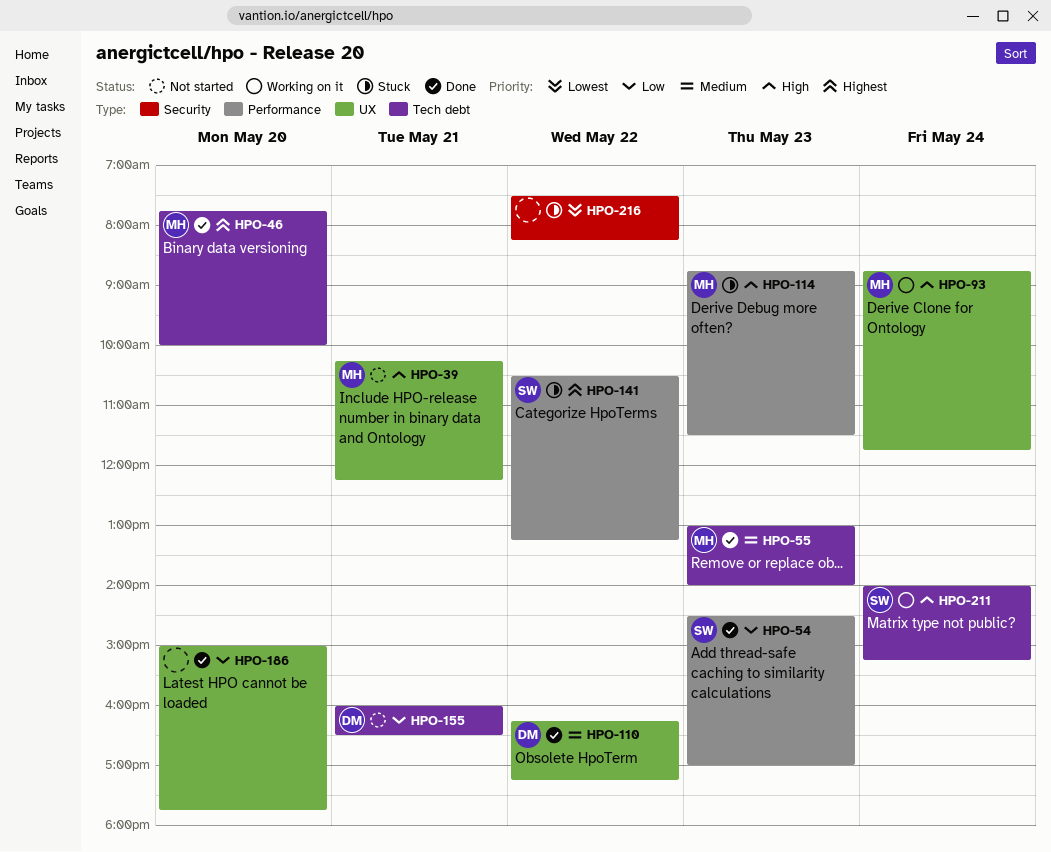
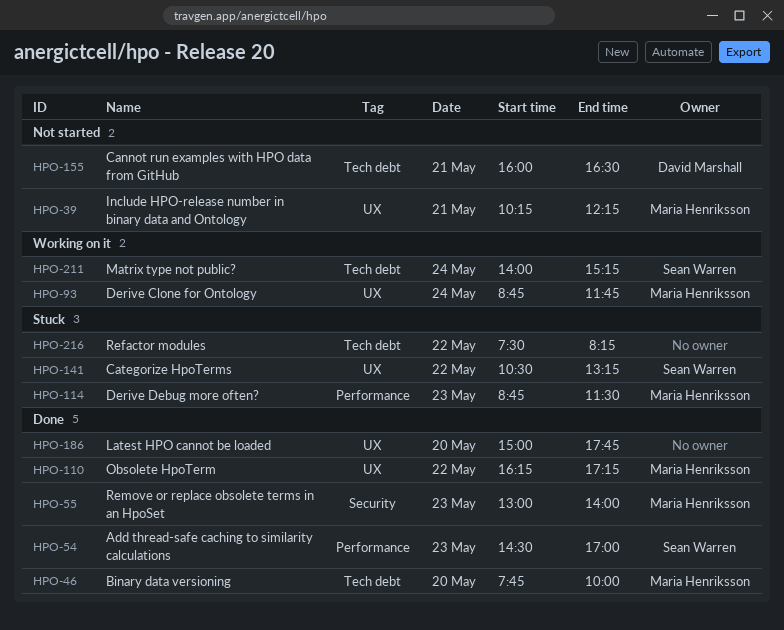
HPO-55, label: Tech debt -> Security
HPO-110, owner: David Marshall -> Maria Henriksson
HPO-141, label: Performance -> UX
HPO-216, label: Security -> Tech debt

